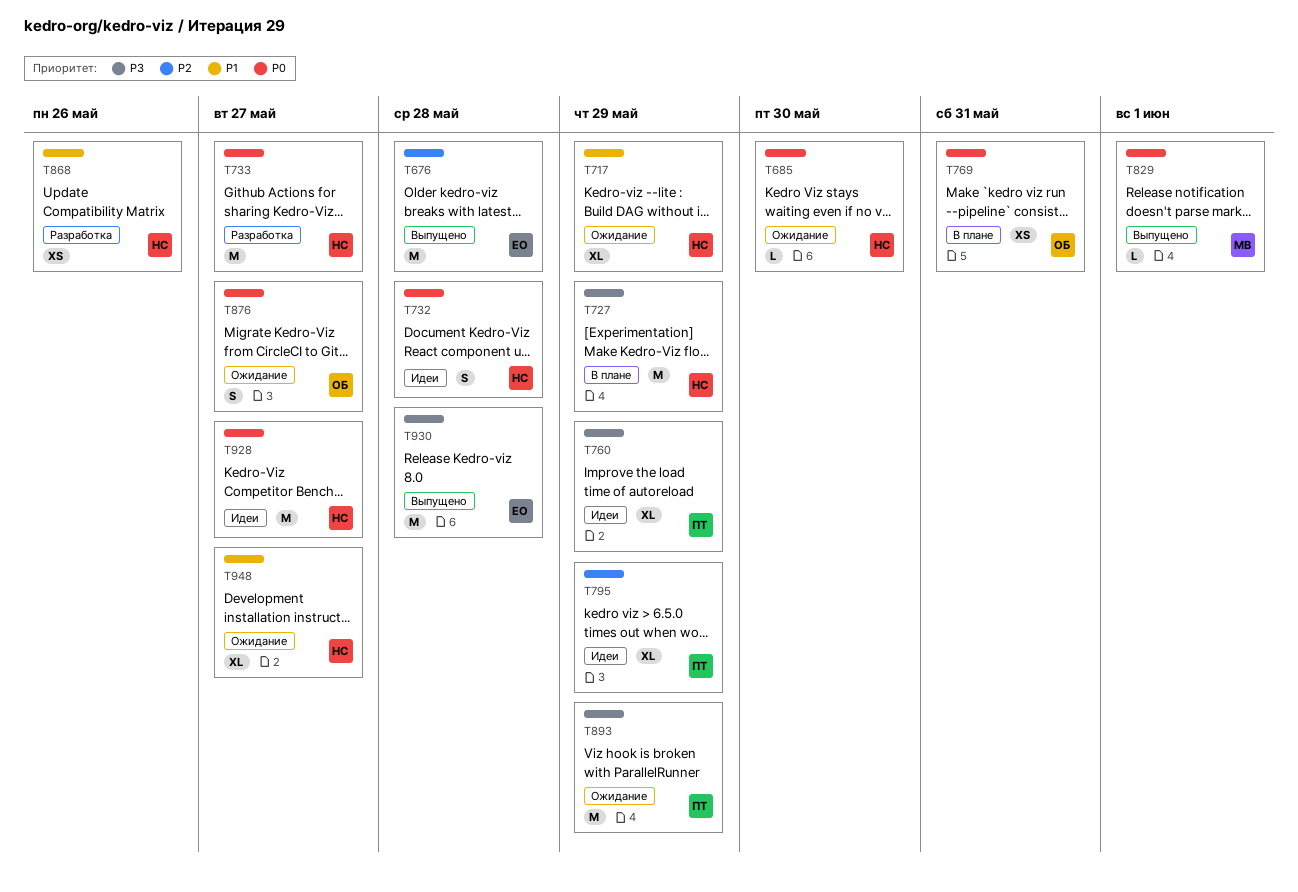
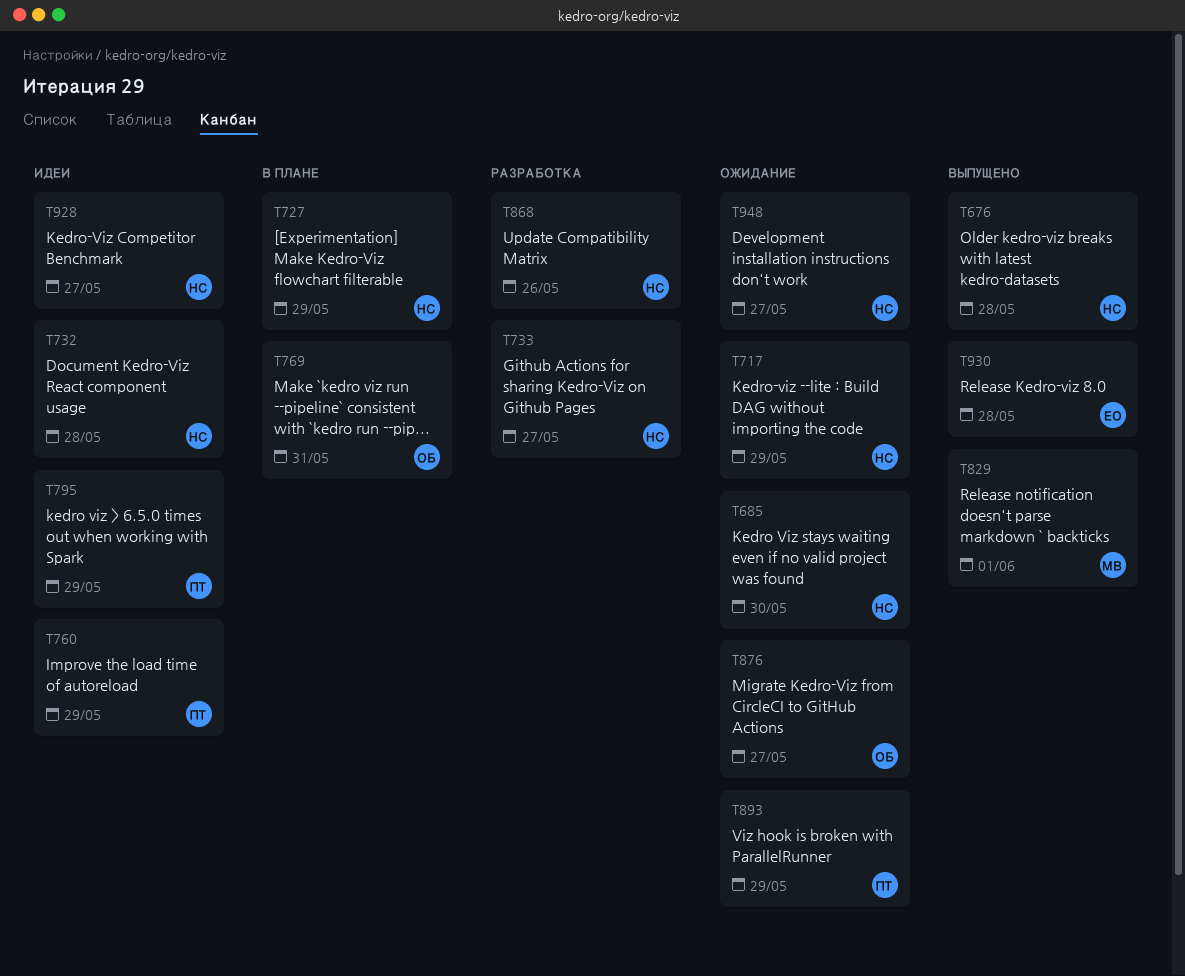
T676, owner: ЕО -> НС

